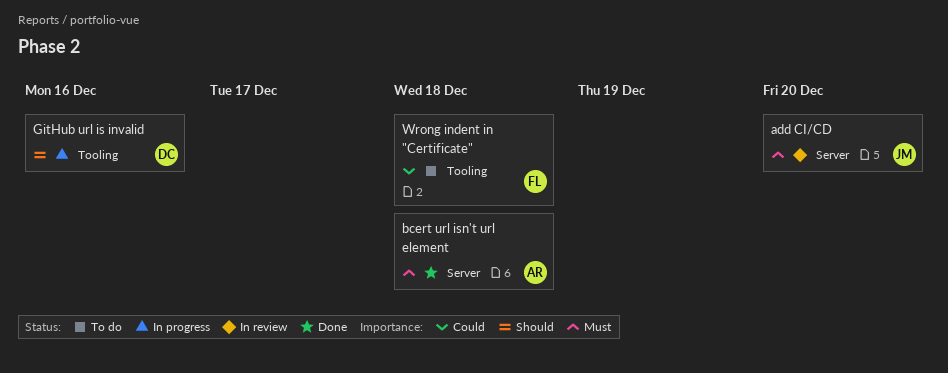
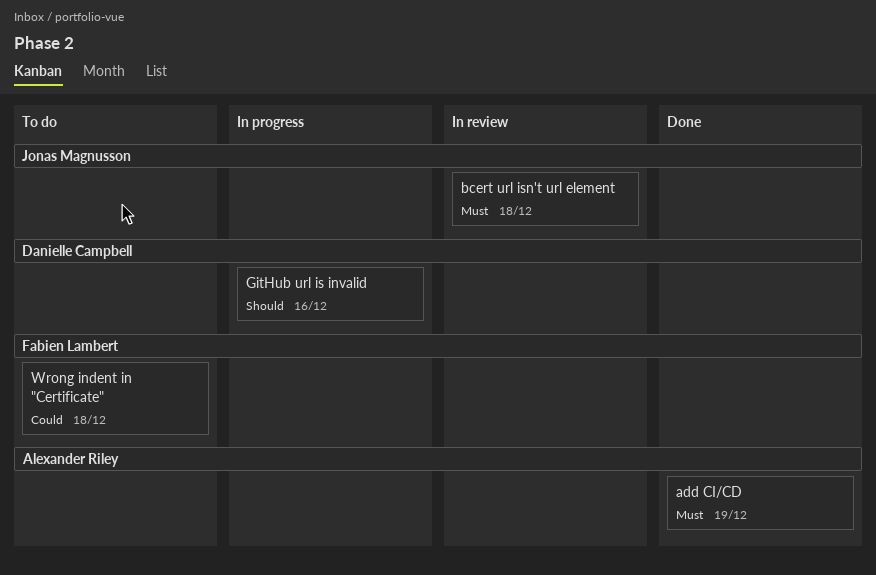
add CI/CD, status: In review -> Done
add CI/CD, owner: Jonas Magnusson -> Alexander Riley
add CI/CD, due: Dec 20 -> Dec 19
bcert url isn't url element, status: Done -> In review
bcert url isn't url element, owner: Alexander Riley -> Jonas Magnusson

